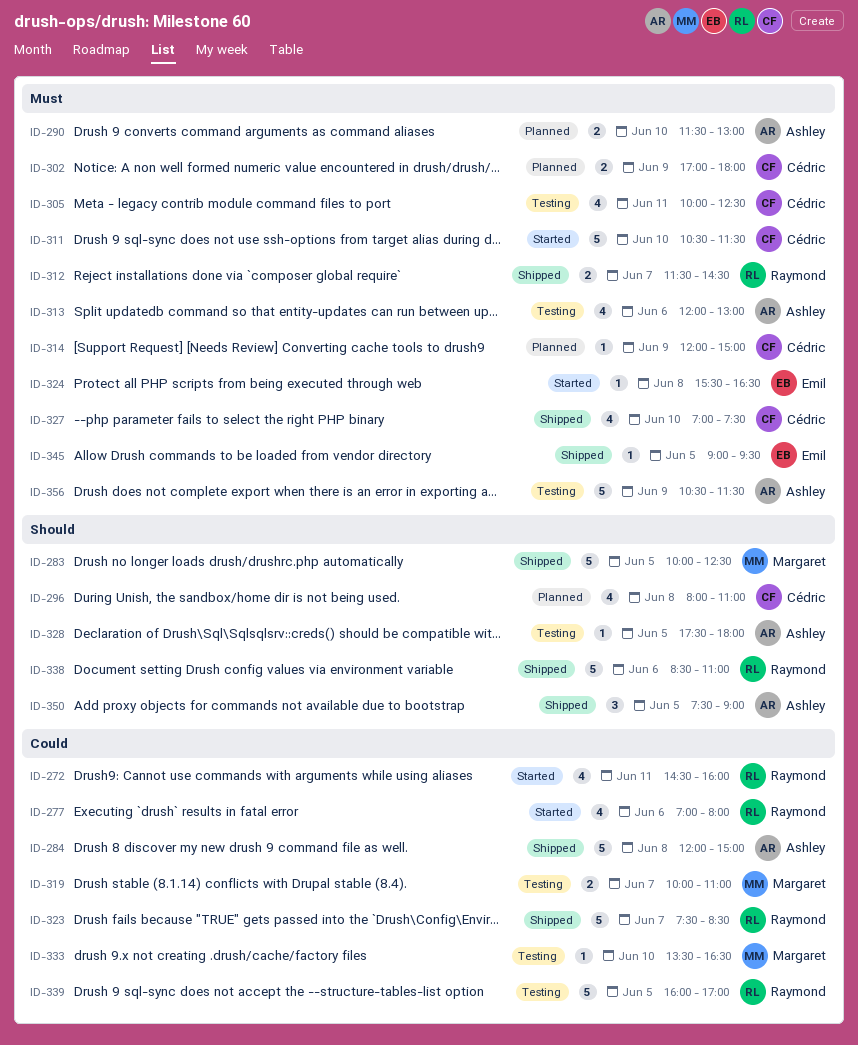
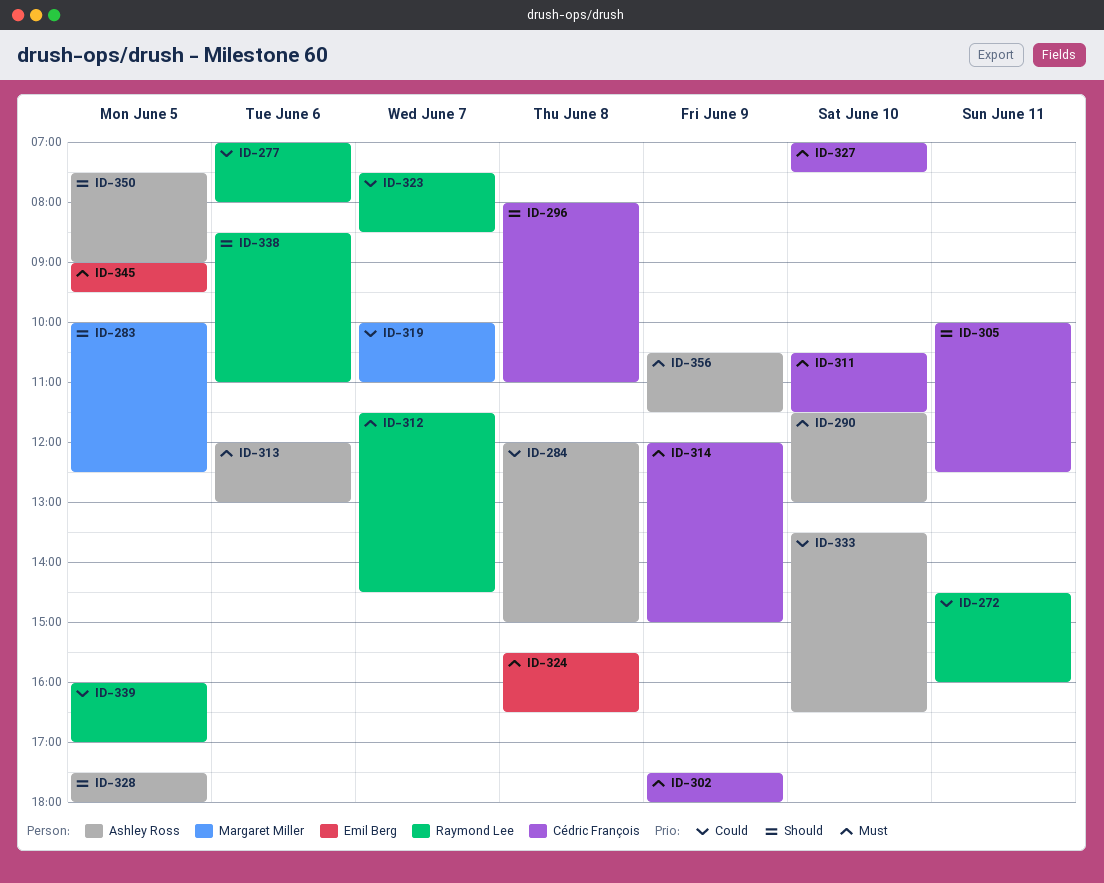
ID-302, begins: 17:00 -> 17:30
ID-305, priority: Must -> Should
ID-333, owner: Margaret Miller -> Ashley Ross

